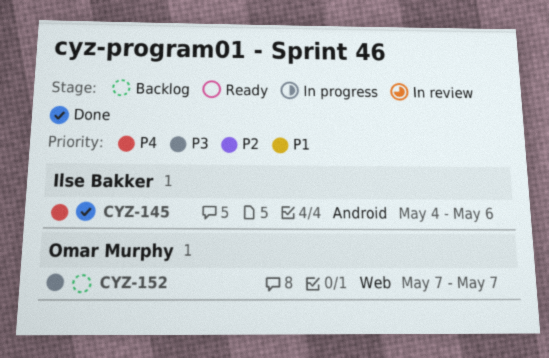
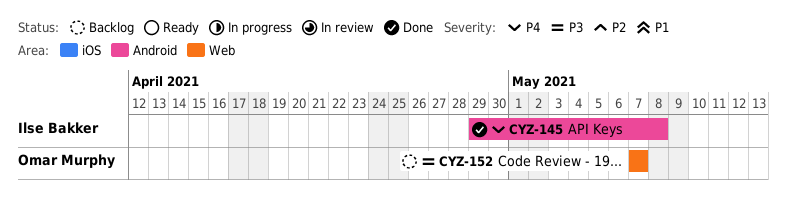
CYZ-145, start: May 4 -> Apr 29
CYZ-145, due: May 6 -> May 8

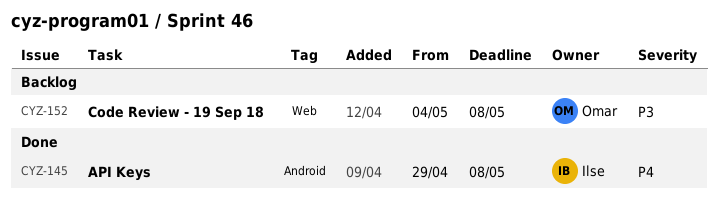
CYZ-152, start: May 7 -> May 4
CYZ-152, due: May 7 -> May 8

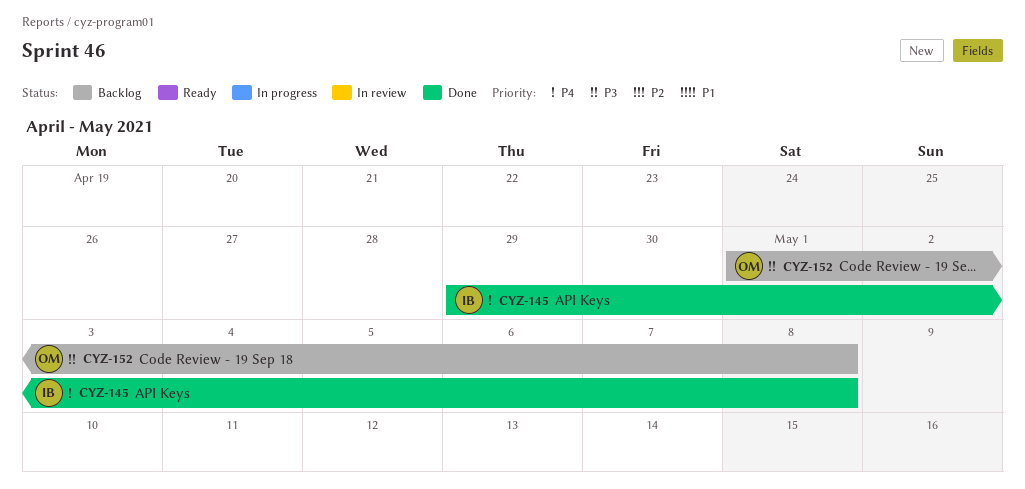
CYZ-152, start: May 4 -> May 1

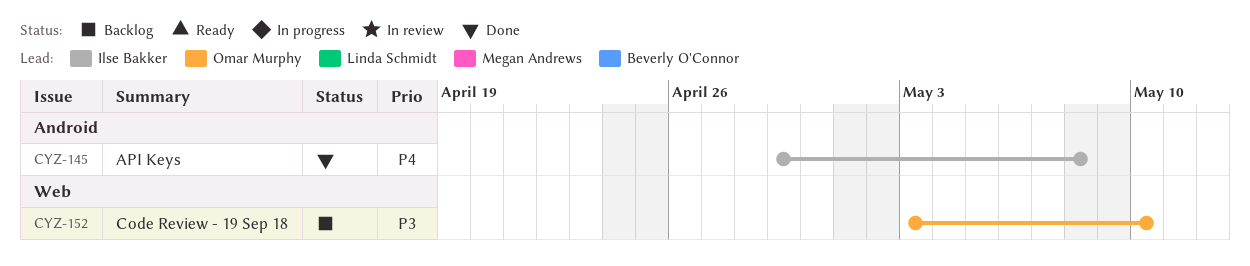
CYZ-152, start: May 1 -> May 3
CYZ-152, due: May 8 -> May 10

